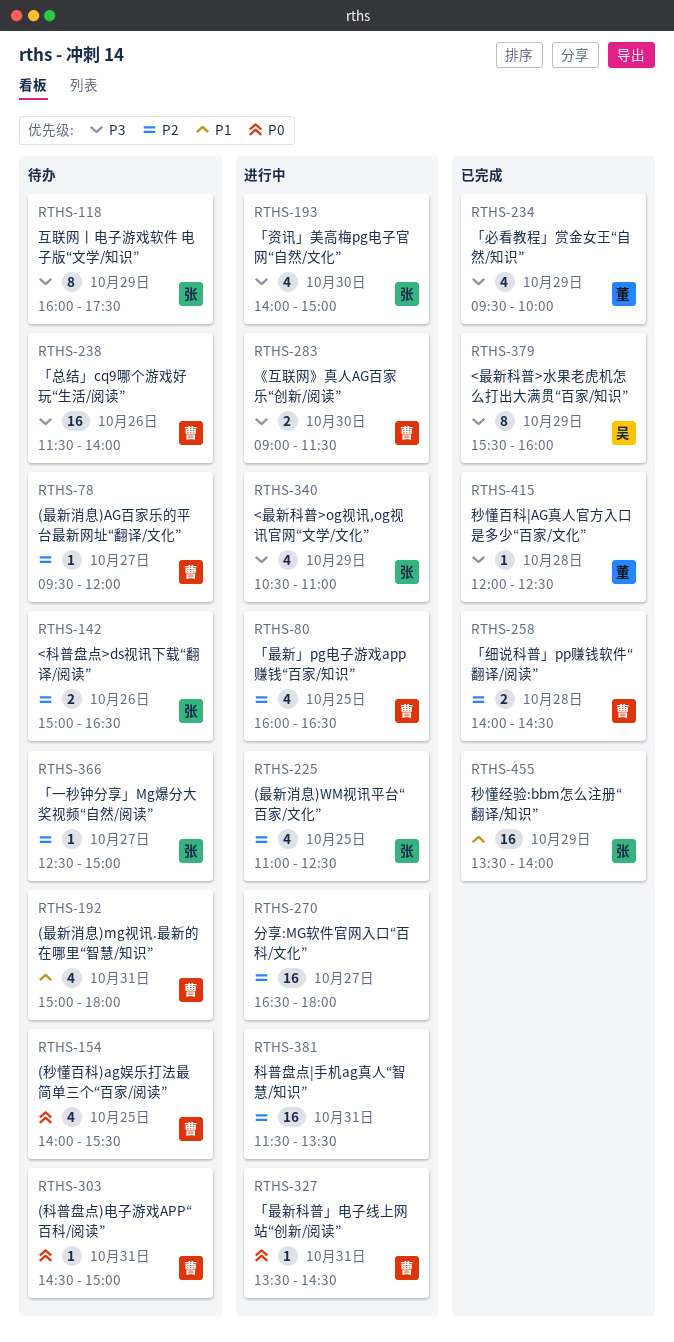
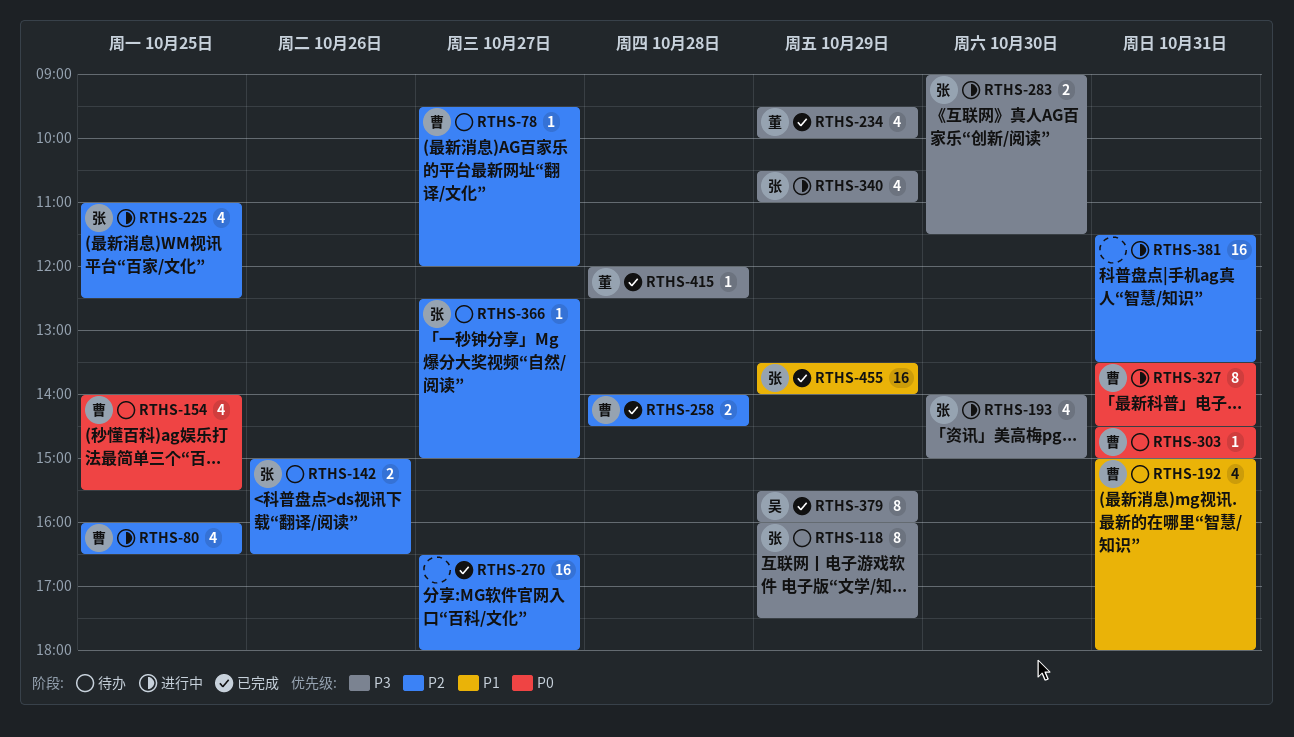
RTHS-238: present -> none
RTHS-270, status: 进行中 -> 已完成
RTHS-283, owner: 曹 -> 张
RTHS-327, estimate: 1 -> 8

